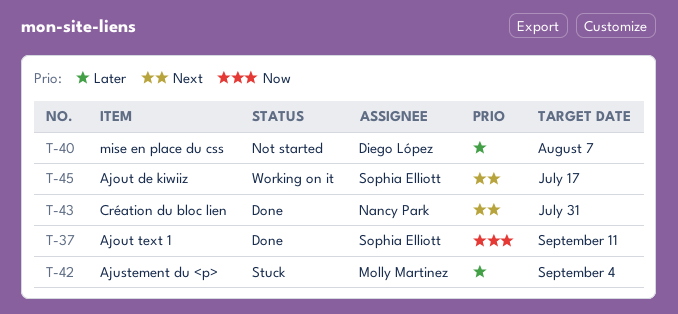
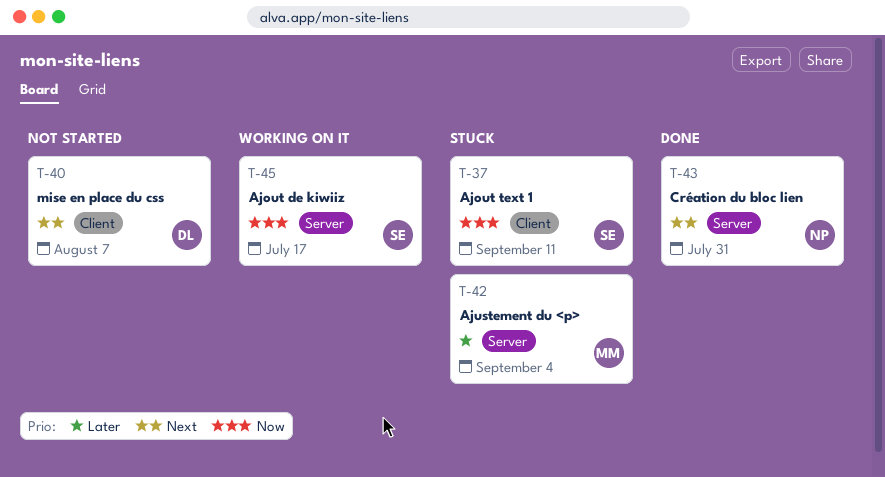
T-37, status: Done -> Stuck
T-40, priority: Later -> Next
T-45, priority: Next -> Now

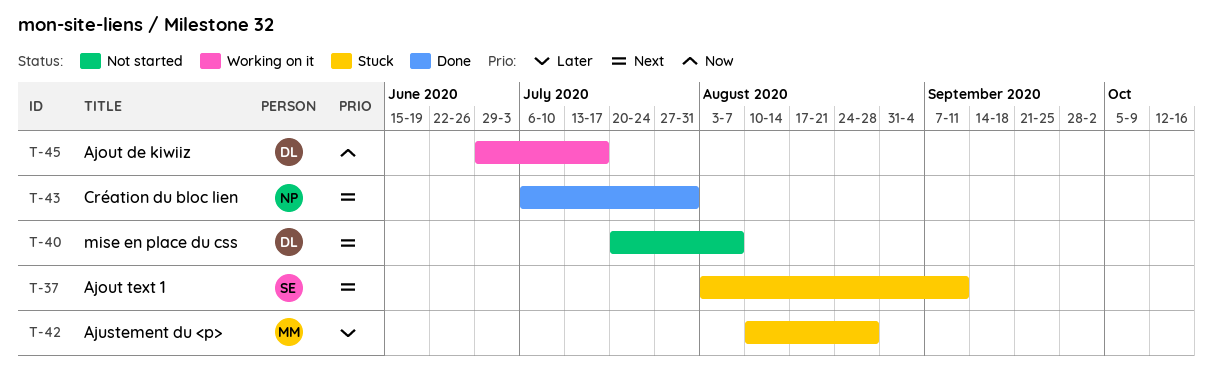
T-37, priority: Now -> Next
T-42, due: Sep 4 -> Aug 28
T-45, owner: SE -> DL

